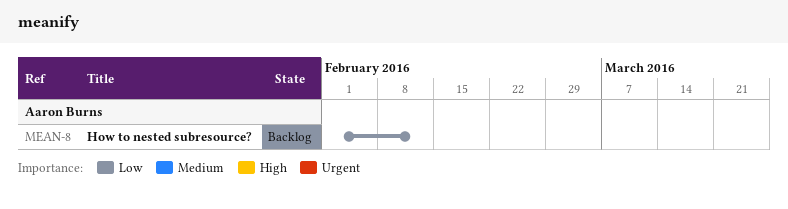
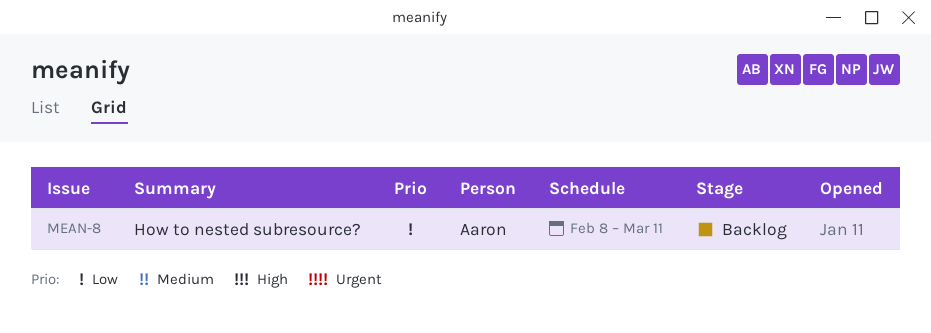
MEAN-8, start: Feb 1 -> Feb 8
MEAN-8, due: Feb 12 -> Mar 11

